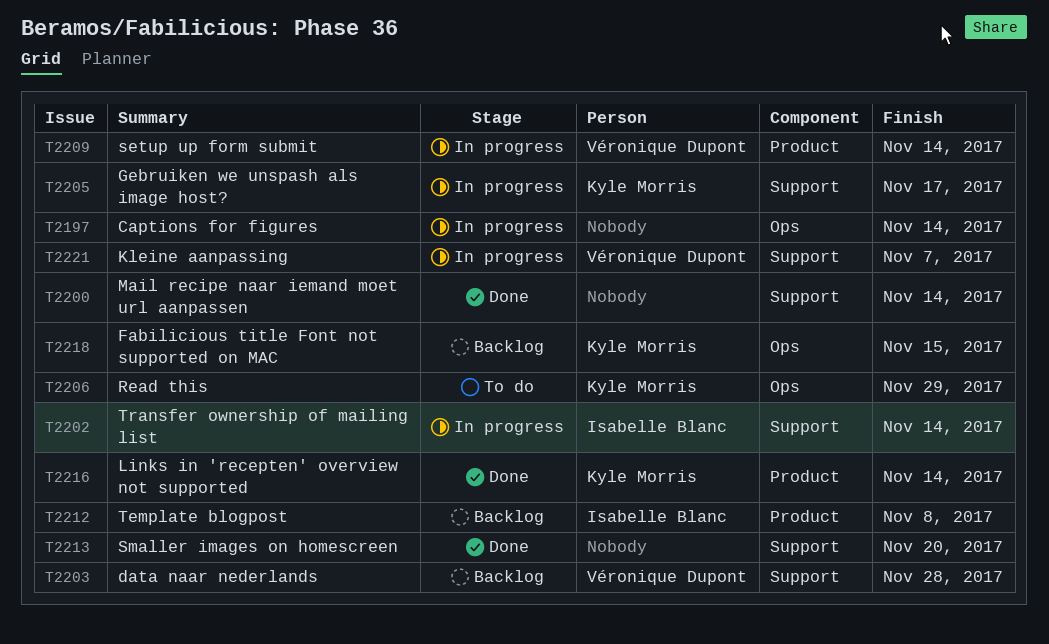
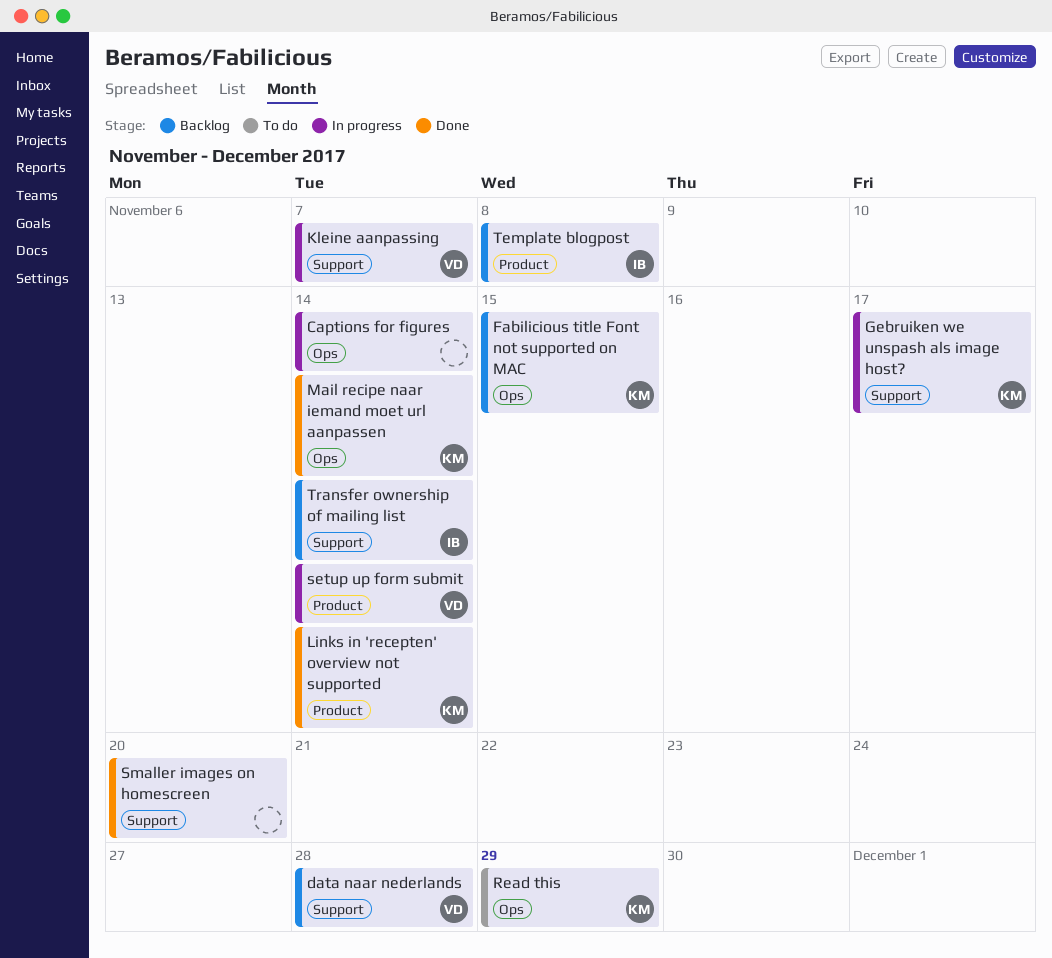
Mail recipe naar iemand moet url aanpassen, owner: none -> Kyle Morris
Mail recipe naar iemand moet url aanpassen, label: Support -> Ops
Transfer ownership of mailing list, status: In progress -> Backlog

